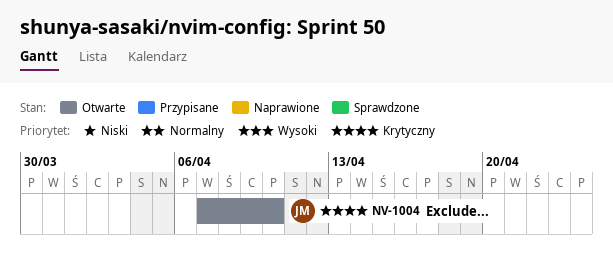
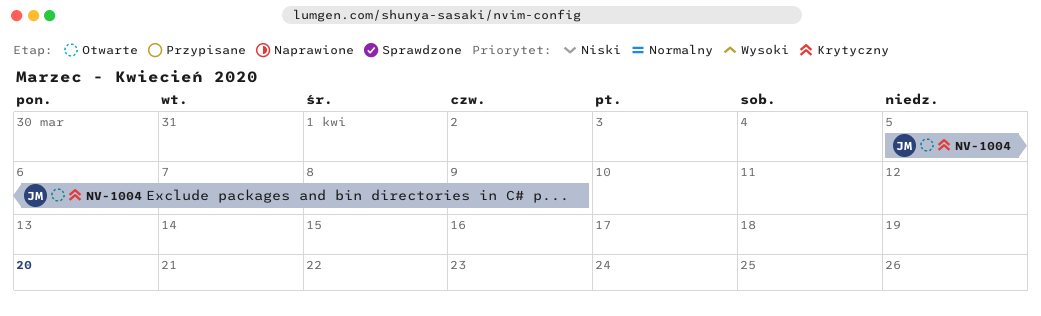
NV-1004, start: Apr 7 -> Apr 5
NV-1004, due: Apr 10 -> Apr 9

